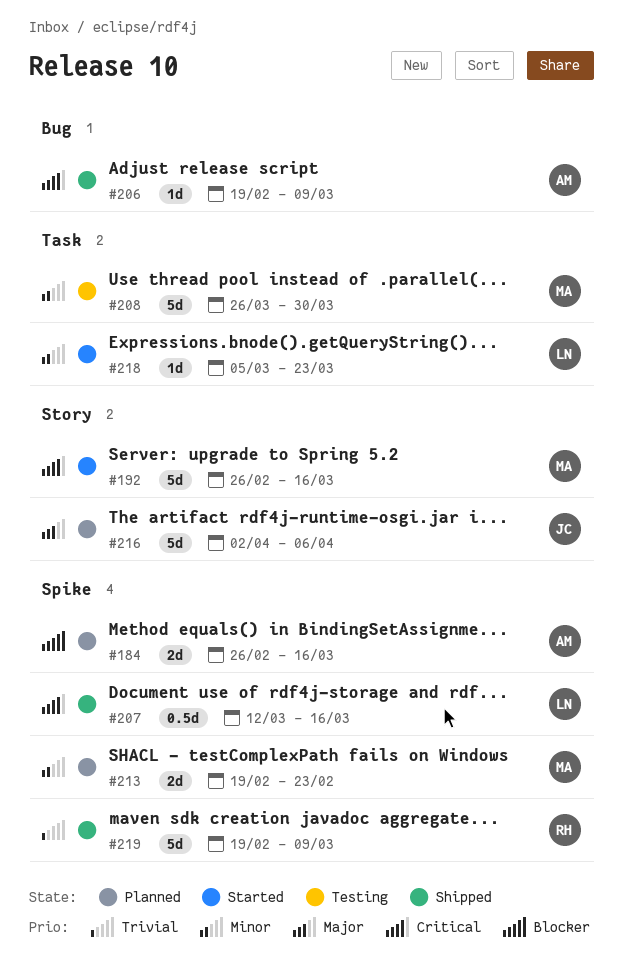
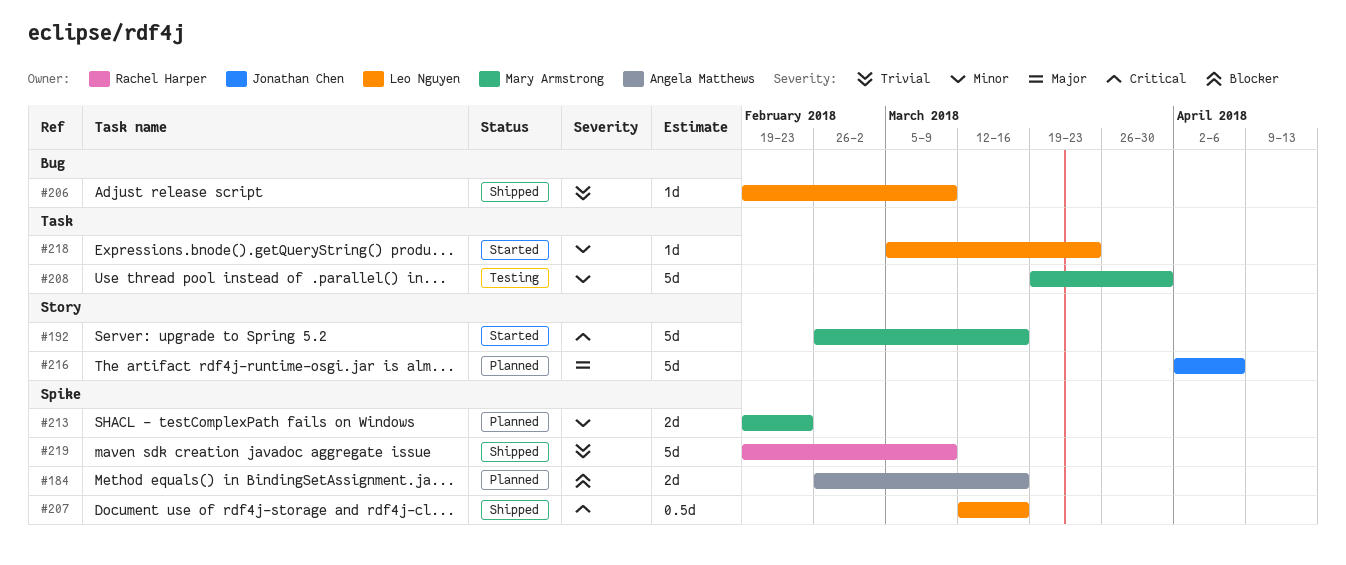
#206, owner: Angela Matthews -> Leo Nguyen
#206, priority: Critical -> Trivial
#208, start: Mar 26 -> Mar 19

